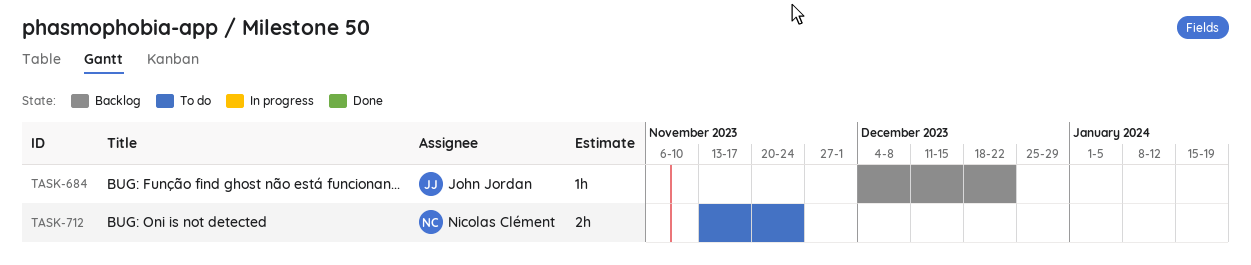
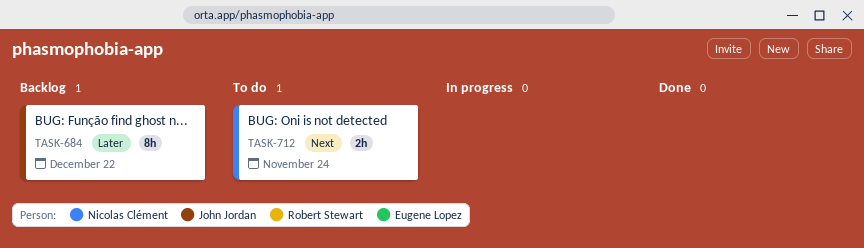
TASK-684, estimate: 1h -> 8h

